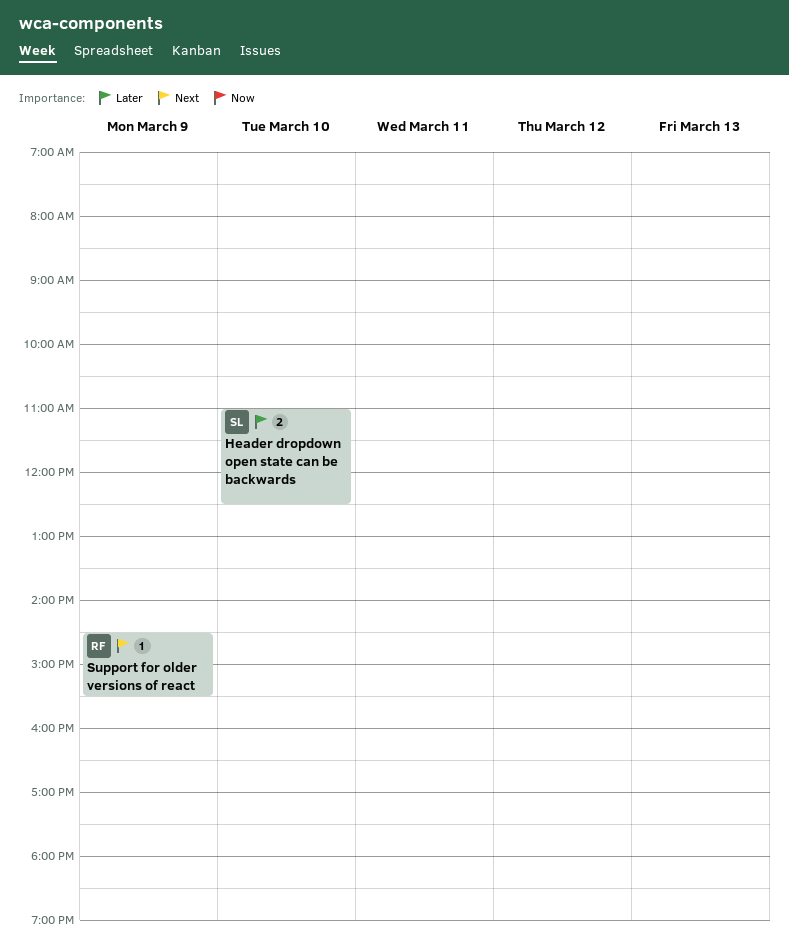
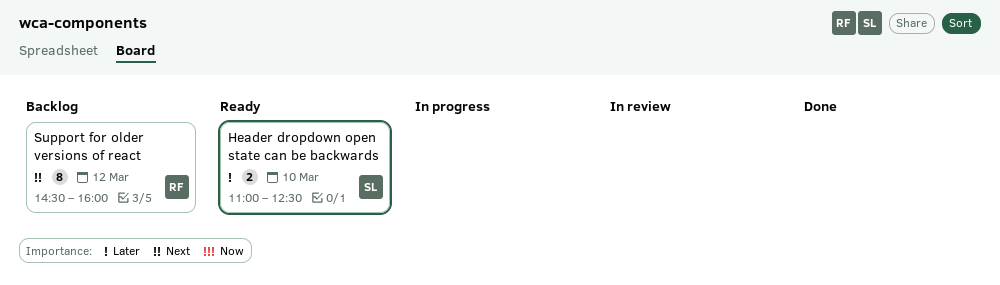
Support for older versions of react, estimate: 1 -> 8
Support for older versions of react, day: Mar 9 -> Mar 12
Support for older versions of react, ends: 15:30 -> 16:00

